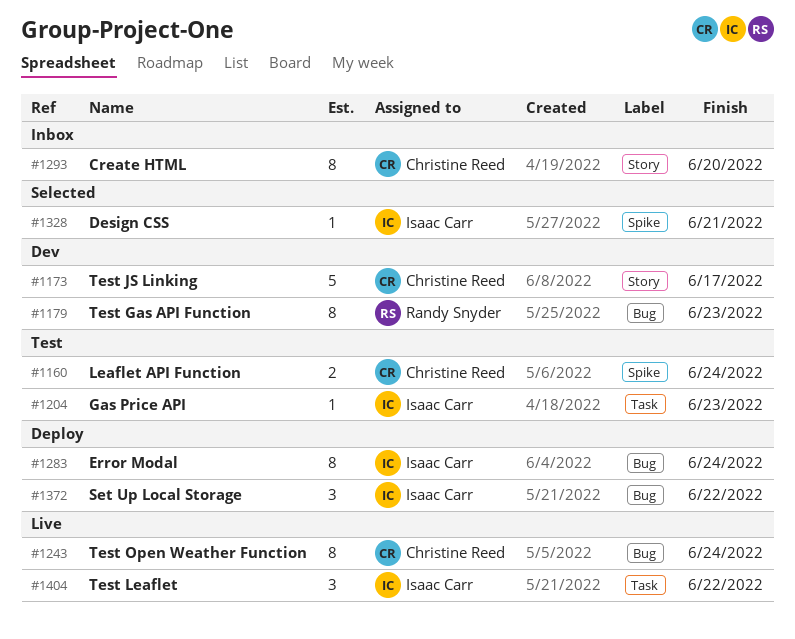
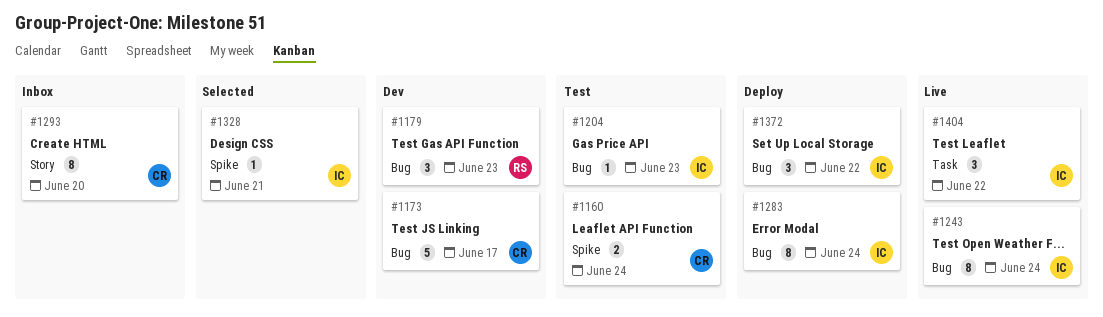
#1173, label: Story -> Bug
#1179, estimate: 8 -> 3
#1204, label: Task -> Bug
#1243, owner: Christine Reed -> Isaac Carr

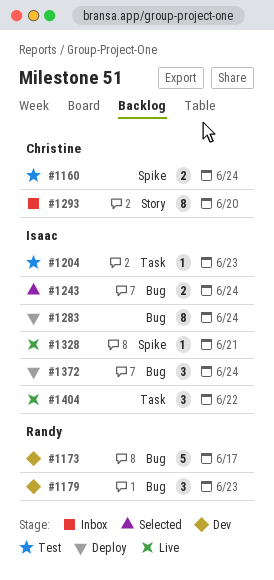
#1173, owner: Christine -> Randy
#1204, label: Bug -> Task
#1243, status: Live -> Selected
#1243, estimate: 8 -> 2
#1328, status: Selected -> Live
#1372, due: Jun 22 -> Jun 24

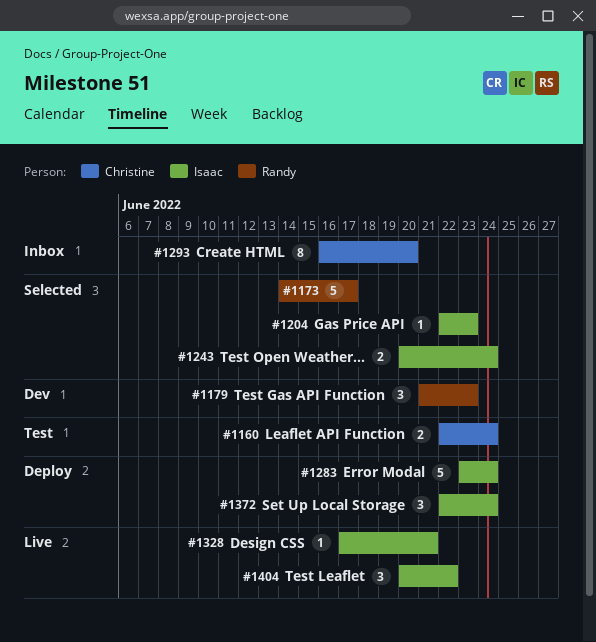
#1173, status: Dev -> Selected
#1204, status: Test -> Selected
#1283, estimate: 8 -> 5

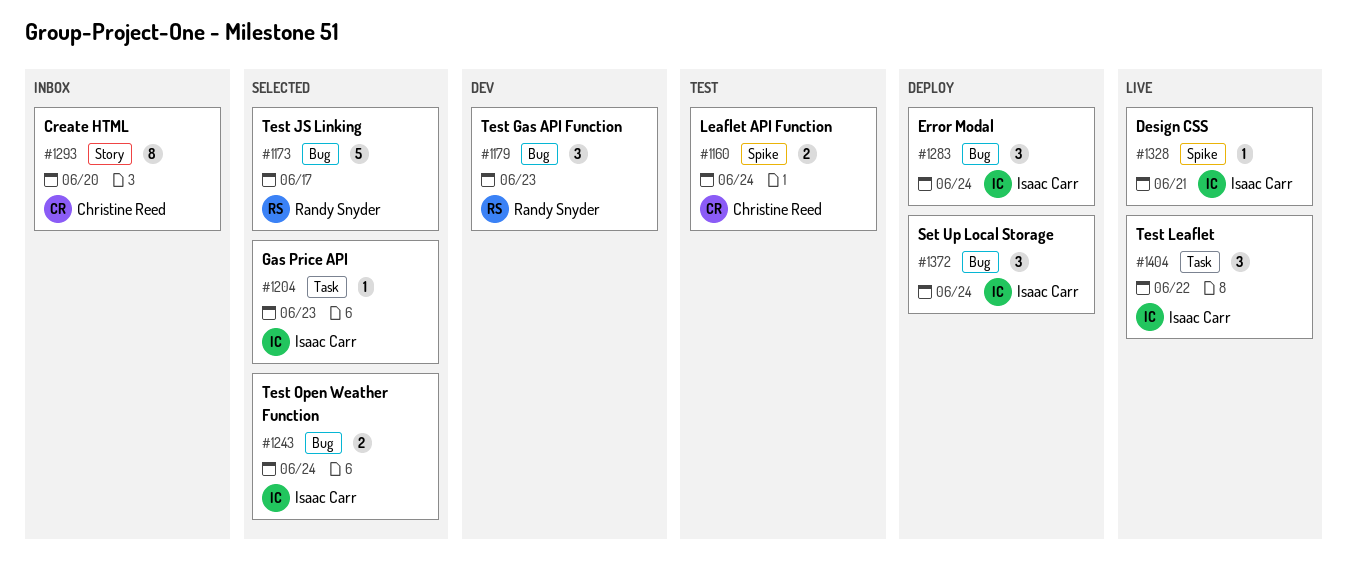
#1283, estimate: 5 -> 3

